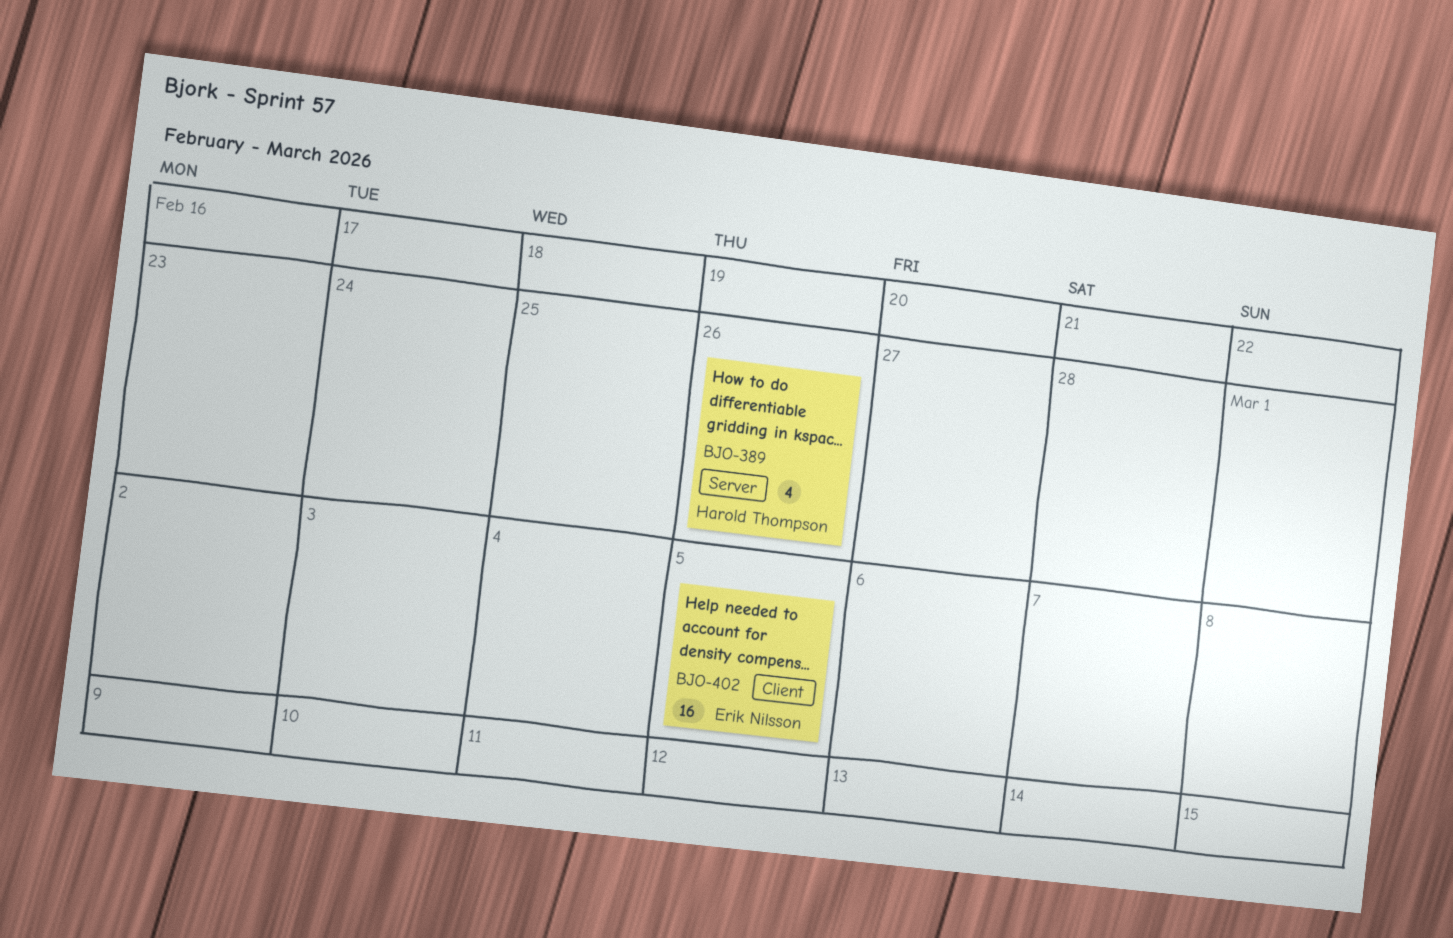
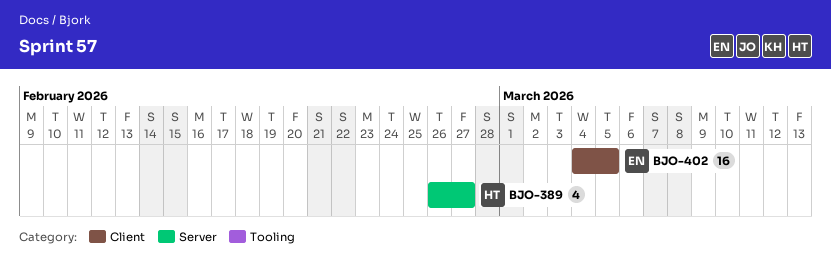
BJO-389, due: Feb 26 -> Feb 27

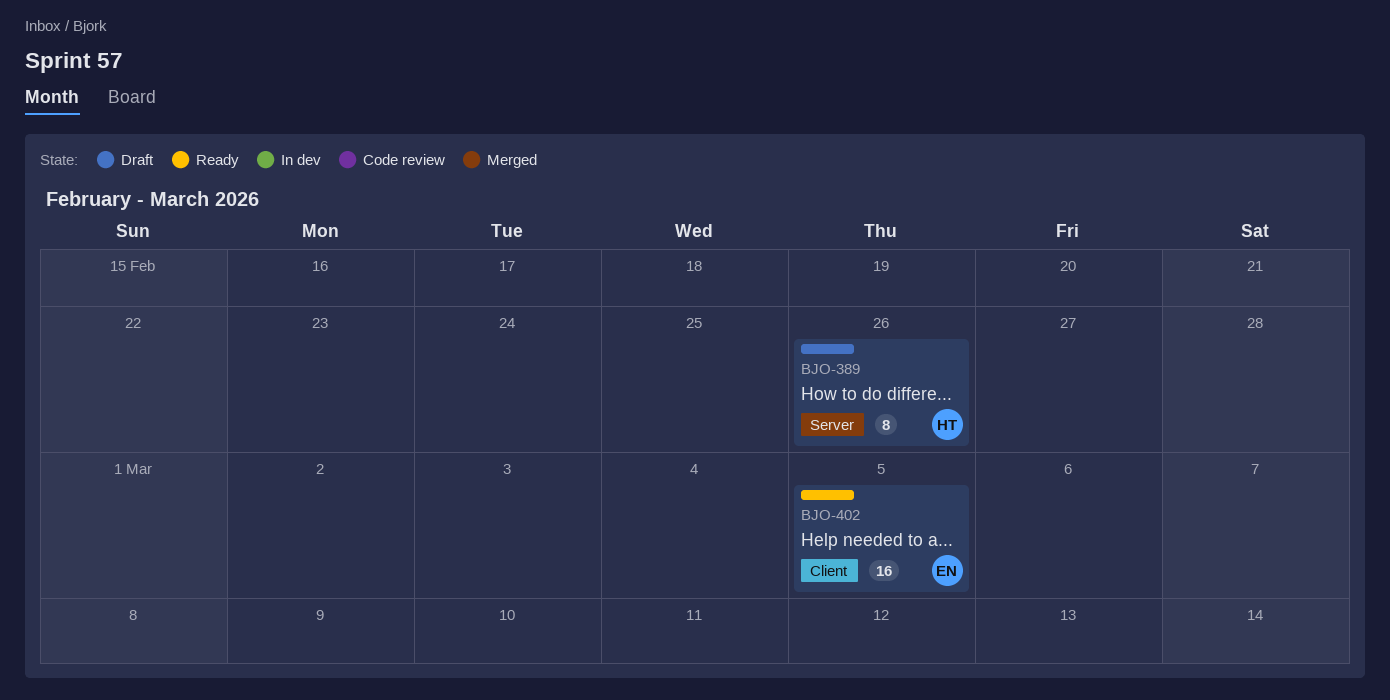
BJO-389, estimate: 4 -> 8
BJO-389, due: Feb 27 -> Feb 26

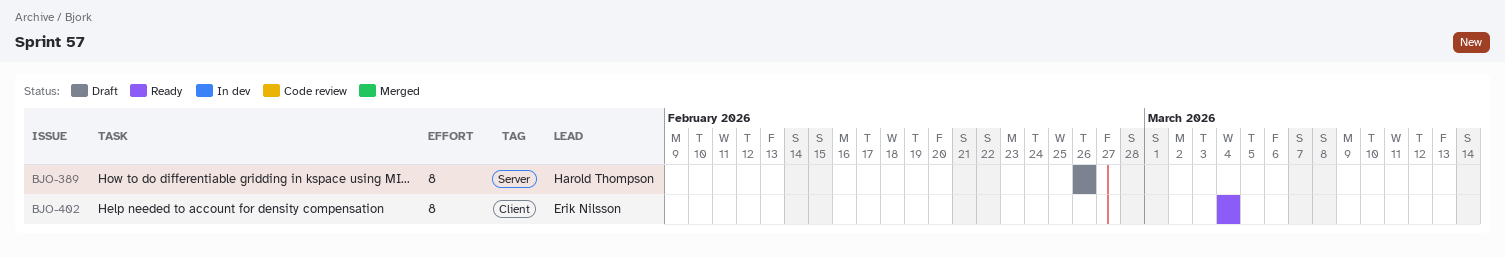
BJO-402, estimate: 16 -> 8
BJO-402, due: Mar 5 -> Mar 4

